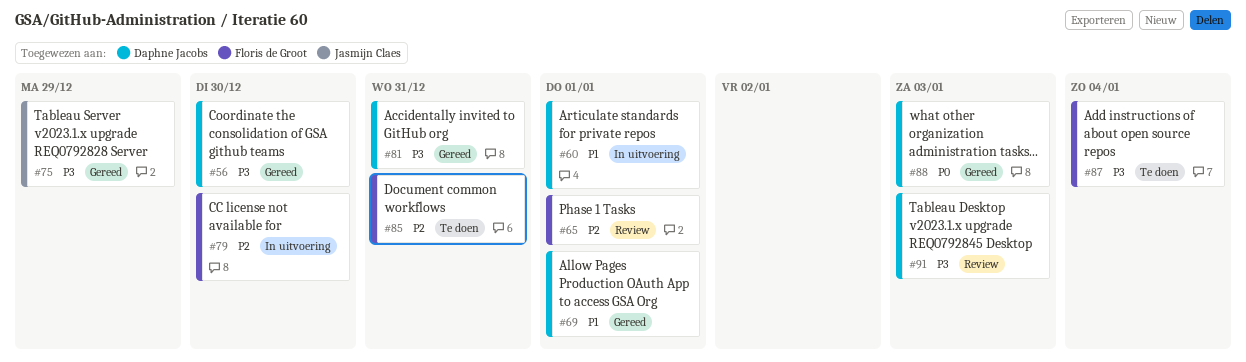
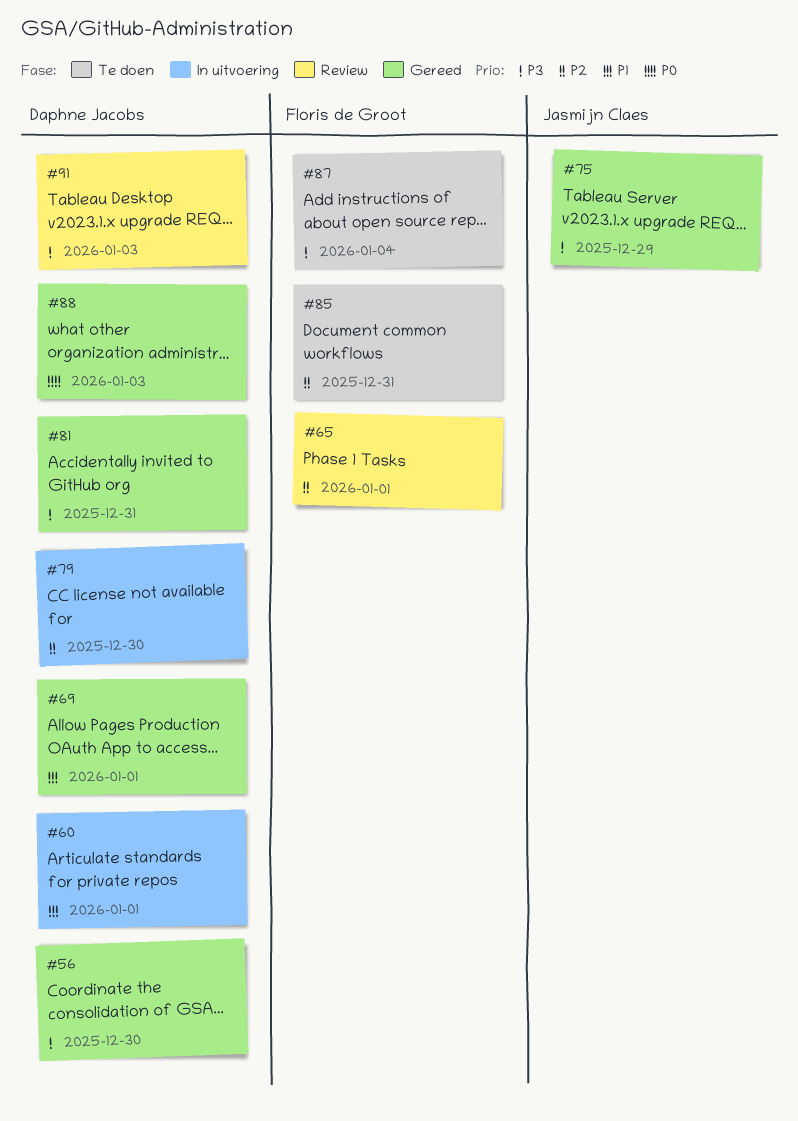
#79, owner: Floris de Groot -> Daphne Jacobs

